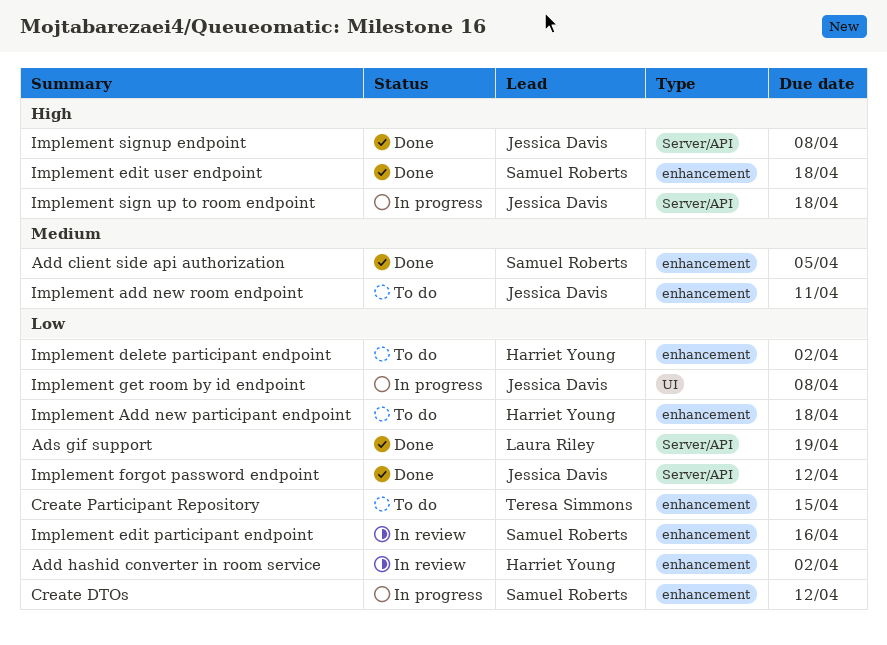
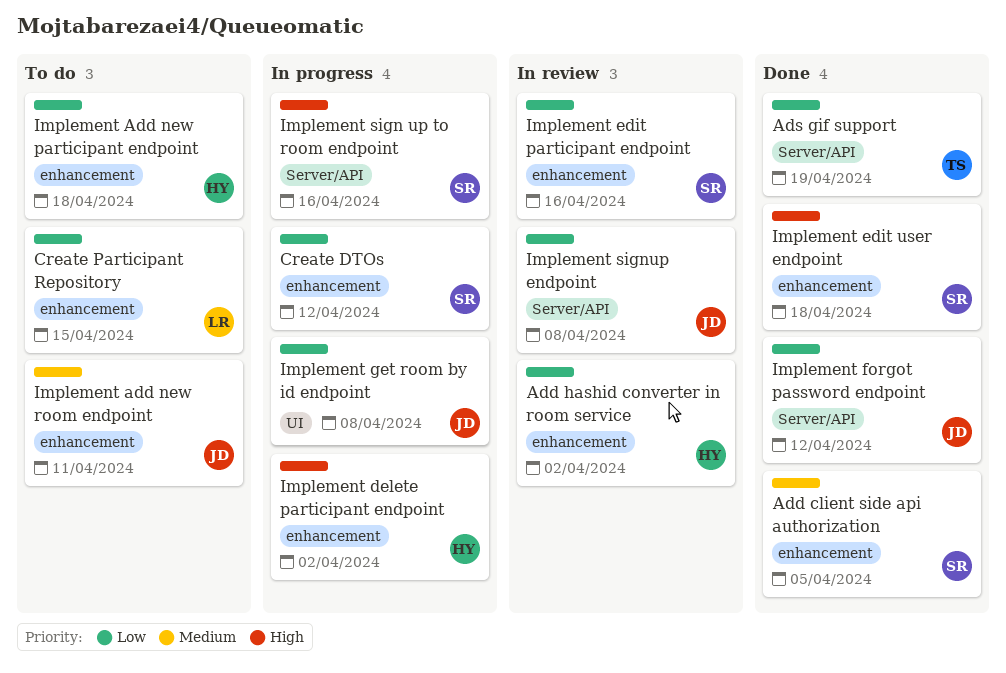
Ads gif support, owner: Laura Riley -> Teresa Simmons
Create Participant Repository, owner: Teresa Simmons -> Laura Riley
Implement delete participant endpoint, status: To do -> In progress
Implement delete participant endpoint, priority: Low -> High
Implement sign up to room endpoint, owner: Jessica Davis -> Samuel Roberts
Implement sign up to room endpoint, due: Apr 18 -> Apr 16
Implement signup endpoint, status: Done -> In review
Implement signup endpoint, priority: High -> Low

